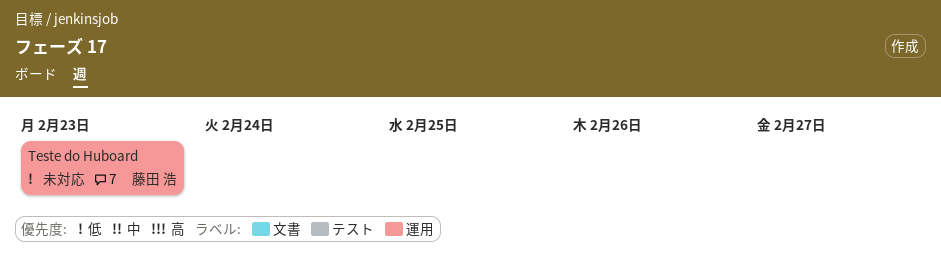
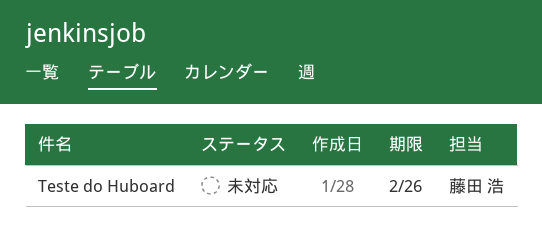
Teste do Huboard, due: Feb 23 -> Feb 26

